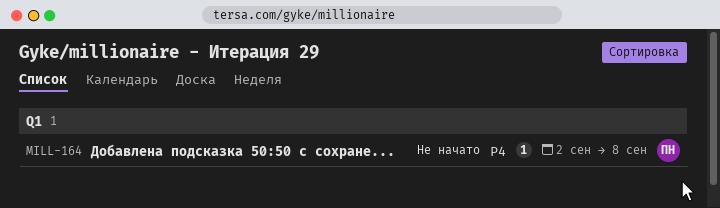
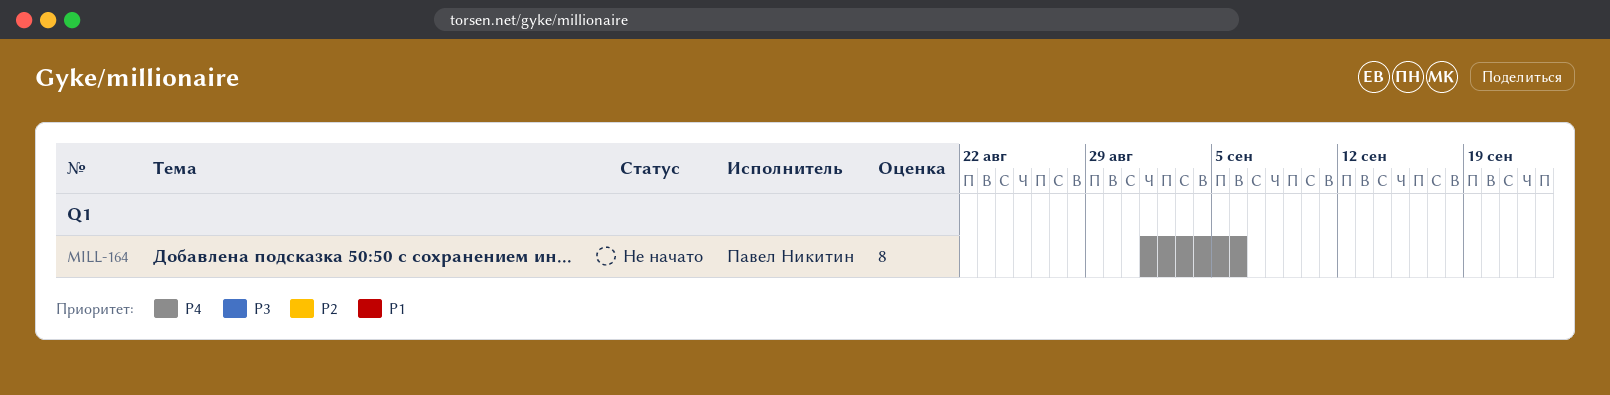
MILL-164, estimate: 1 -> 8
MILL-164, start: Sep 2 -> Sep 1
MILL-164, due: Sep 8 -> Sep 6

